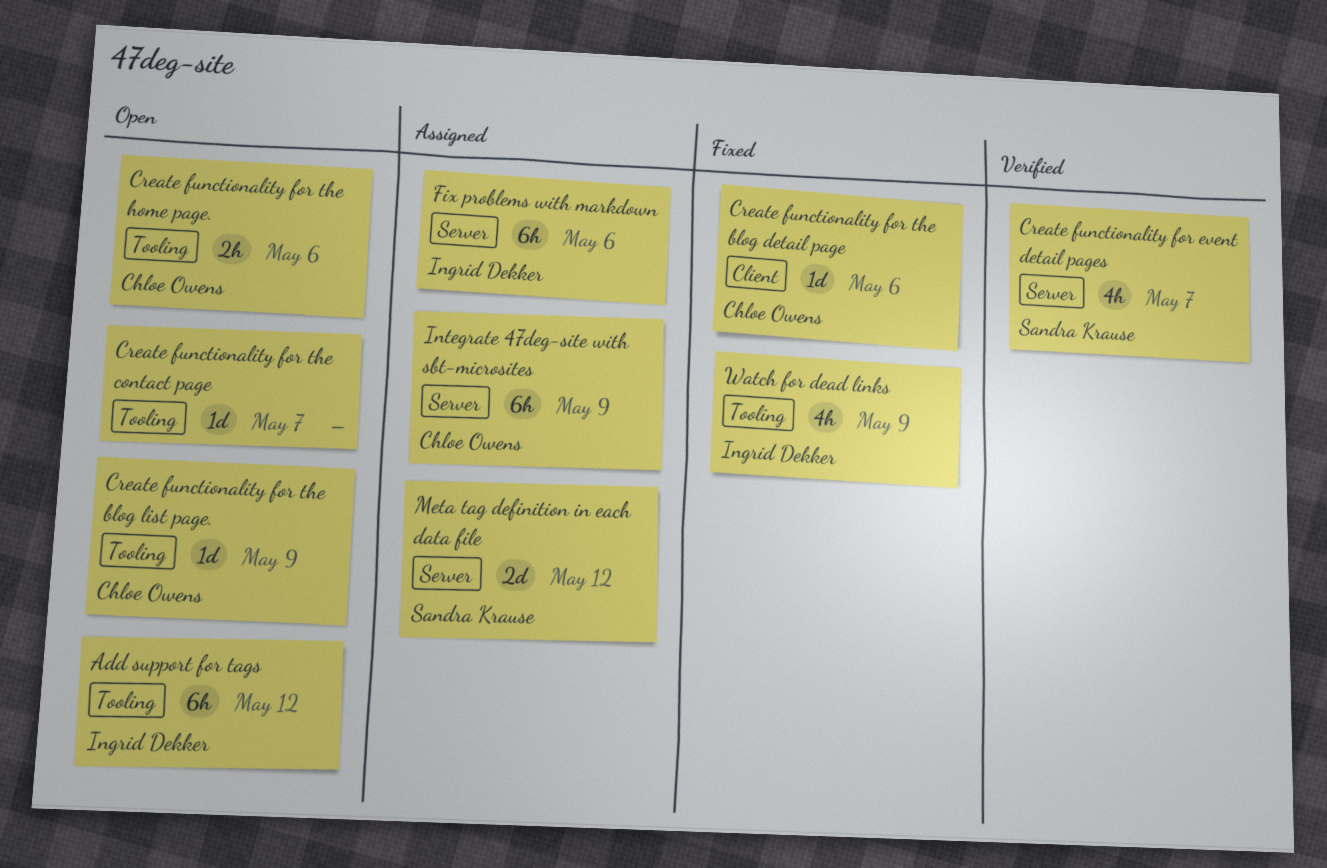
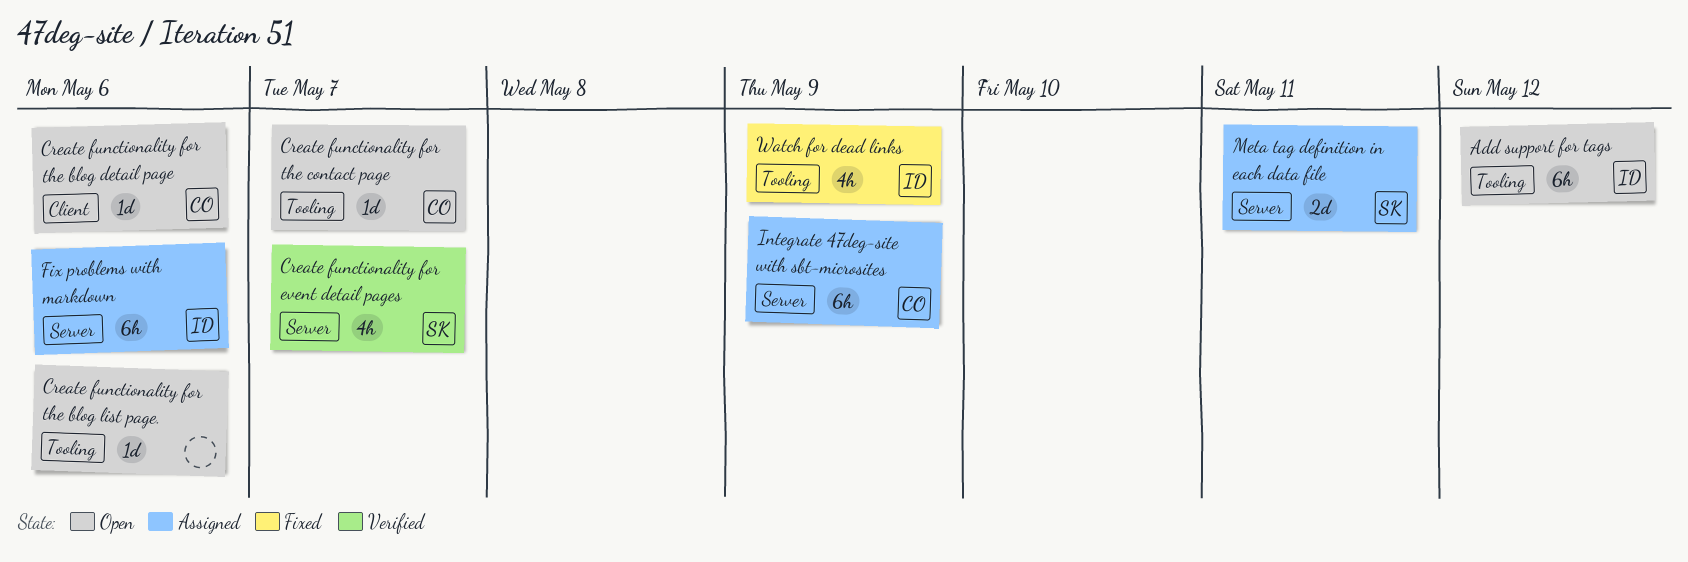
Create functionality for the blog detail page, status: Fixed -> Open
Create functionality for the blog list page., owner: Chloe Owens -> none
Create functionality for the blog list page., due: May 9 -> May 6
Create functionality for the contact page, owner: none -> Chloe Owens
Create functionality for the home page.: present -> none
Meta tag definition in each data file, due: May 12 -> May 11

